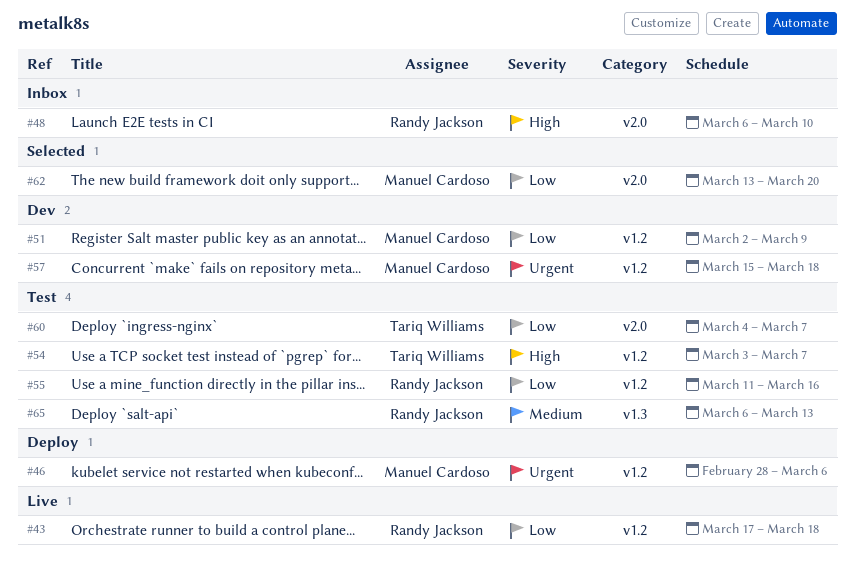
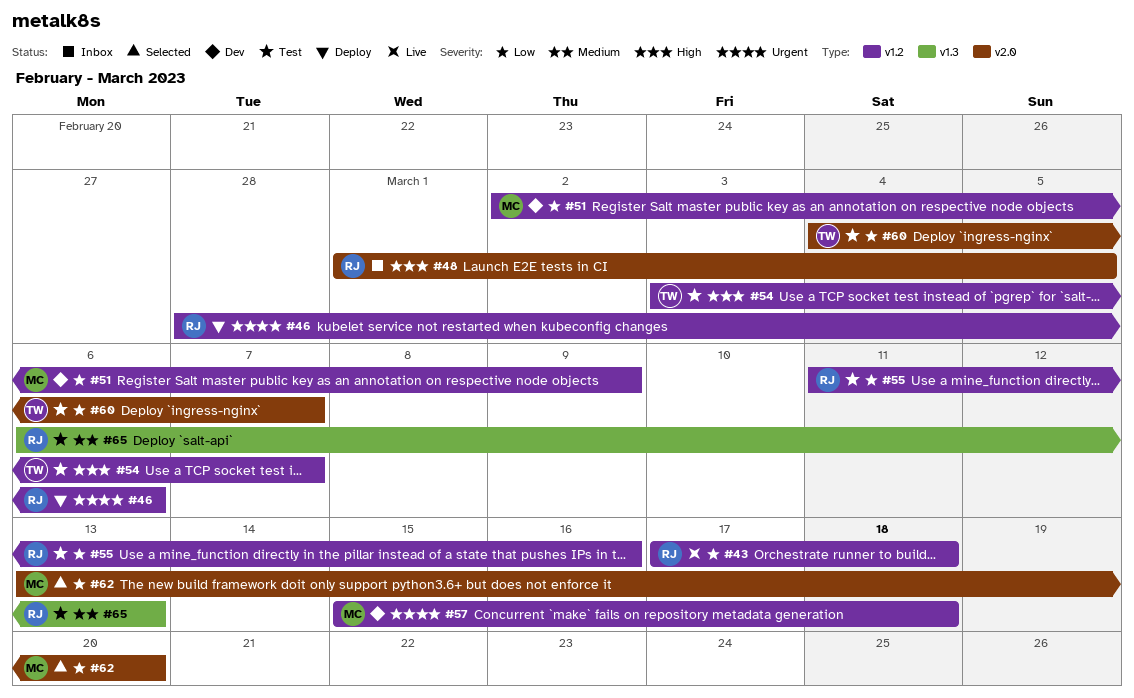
#46, owner: Manuel Cardoso -> Randy Jackson
#48, start: Mar 6 -> Mar 1
#48, due: Mar 10 -> Mar 5

